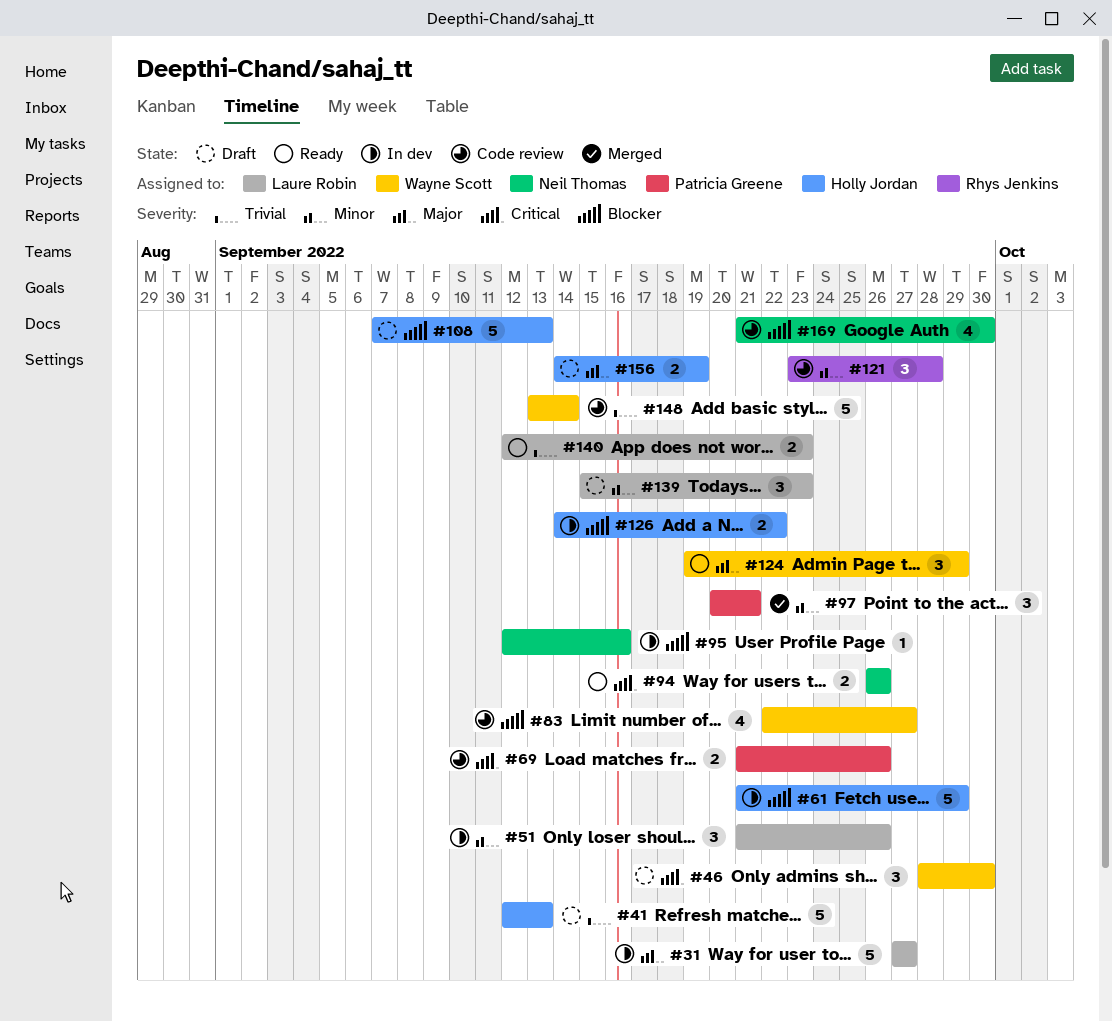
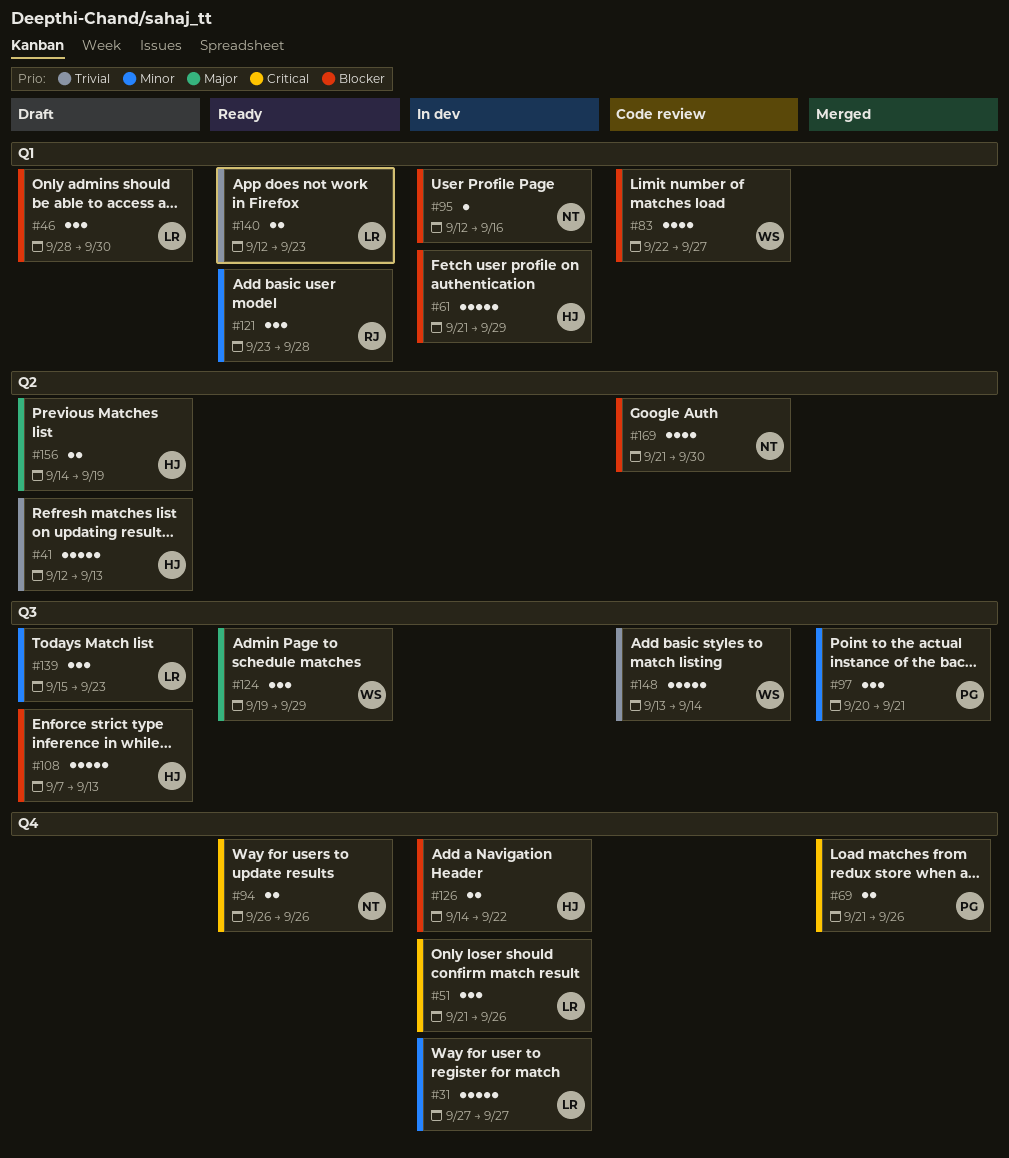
#31, priority: Major -> Minor
#46, owner: Wayne Scott -> Laure Robin
#46, priority: Critical -> Blocker
#51, priority: Minor -> Critical
#69, status: Code review -> Merged
#121, status: Code review -> Ready

